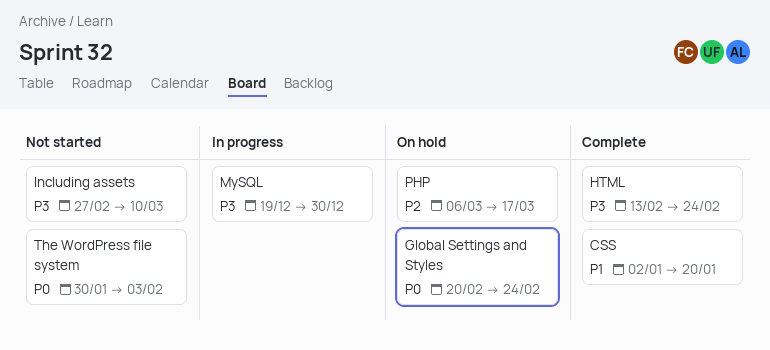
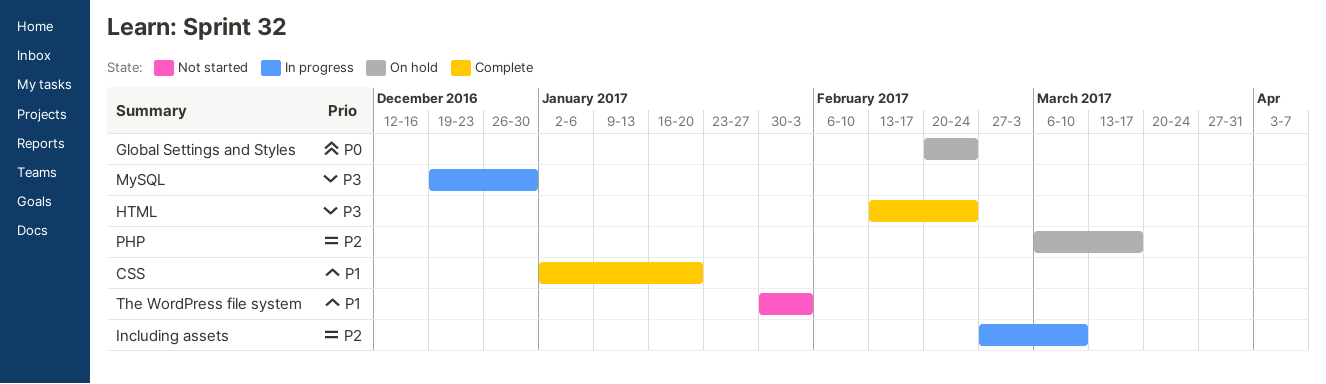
Including assets, status: Not started -> In progress
Including assets, priority: P3 -> P2
The WordPress file system, priority: P0 -> P1

